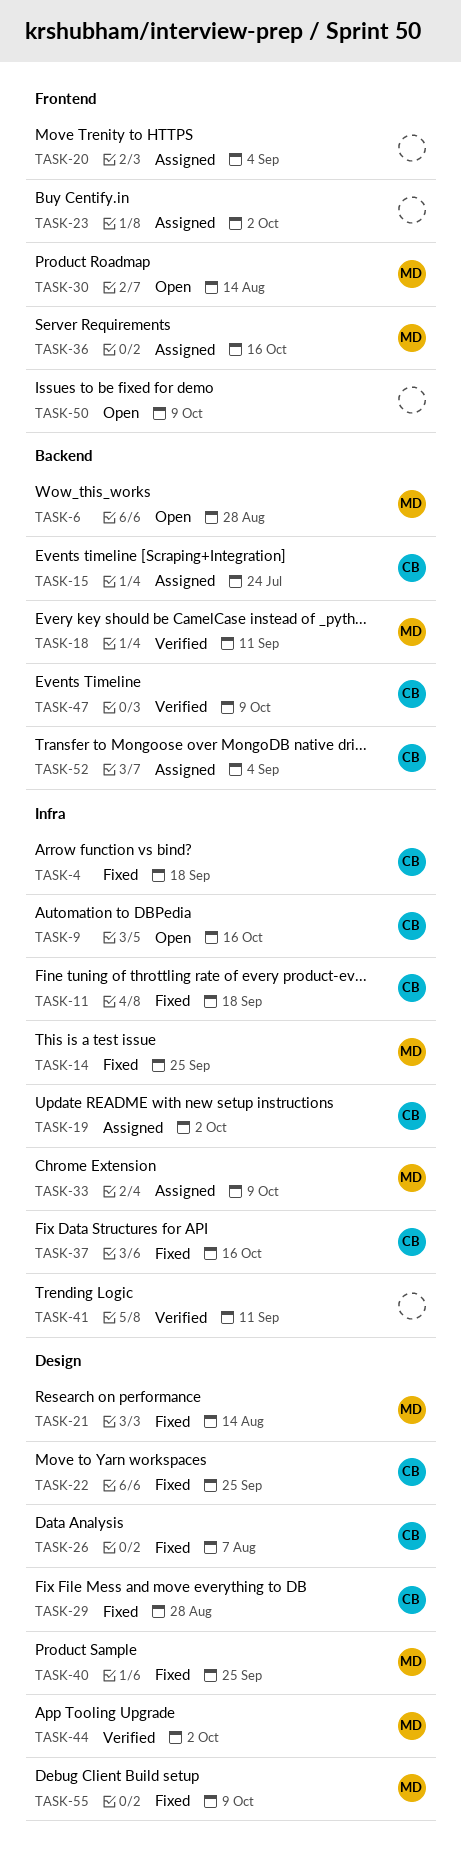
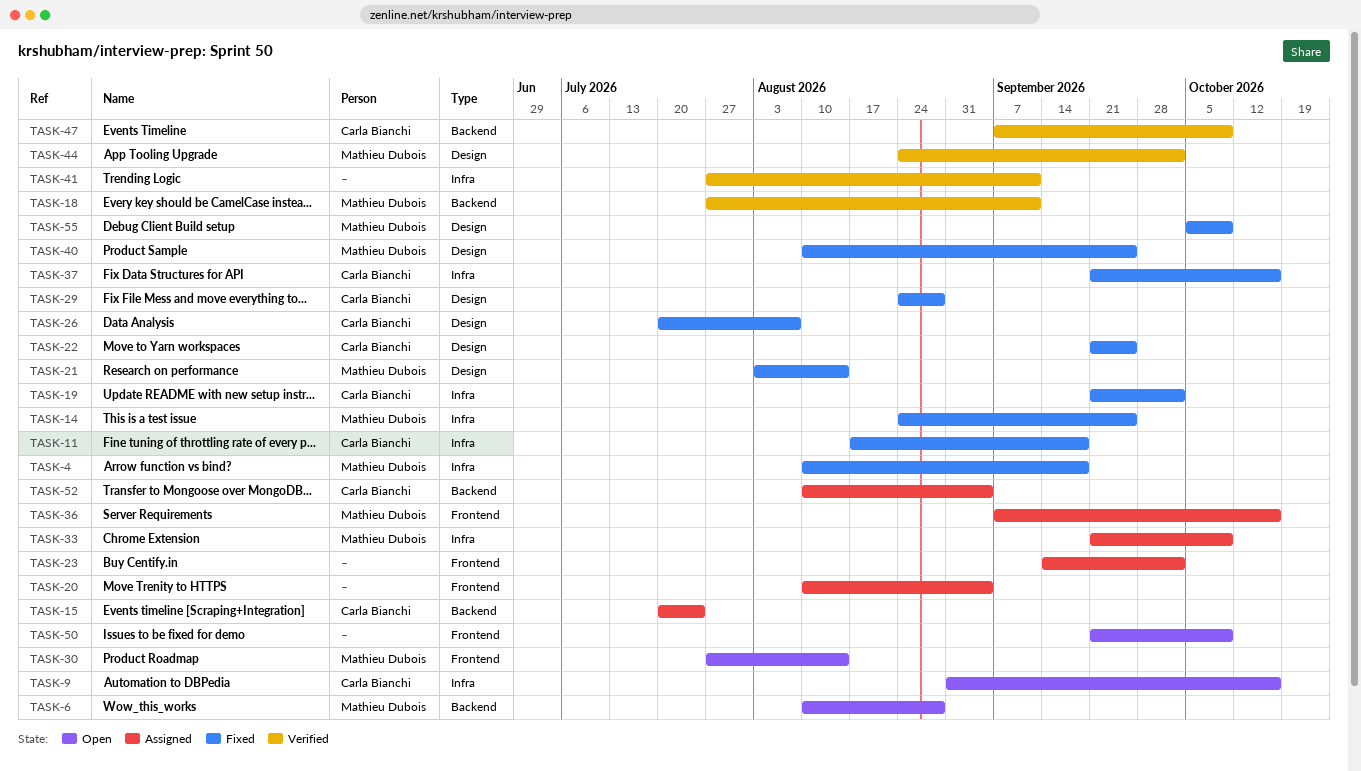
TASK-4, owner: Carla Bianchi -> Mathieu Dubois
TASK-19, status: Assigned -> Fixed

